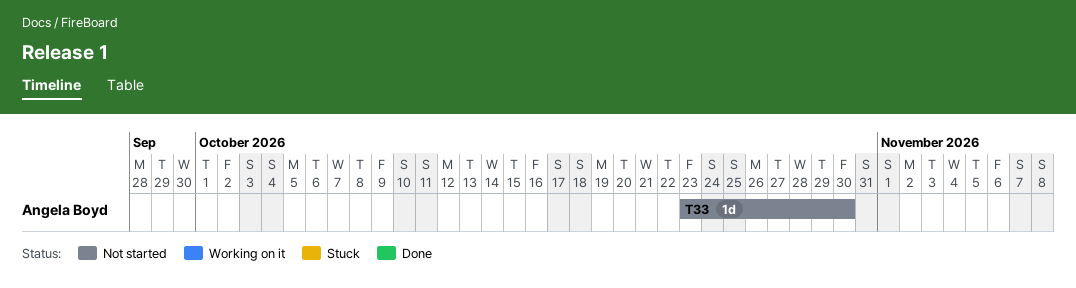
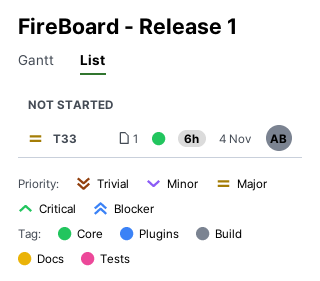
T33, estimate: 1d -> 6h
T33, due: Oct 30 -> Nov 4

